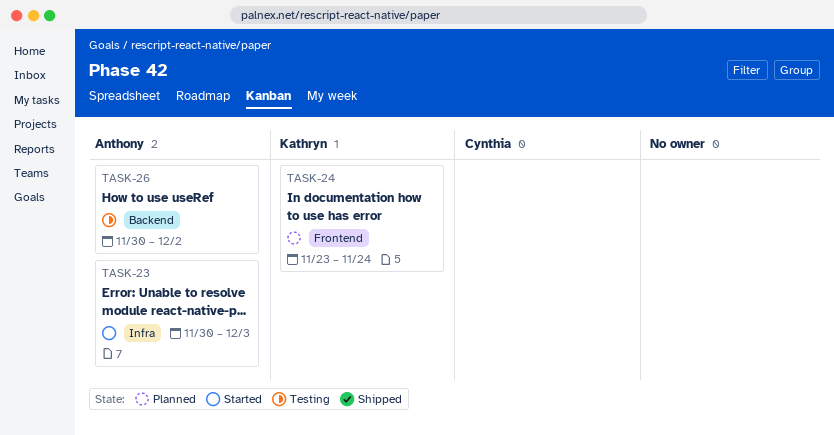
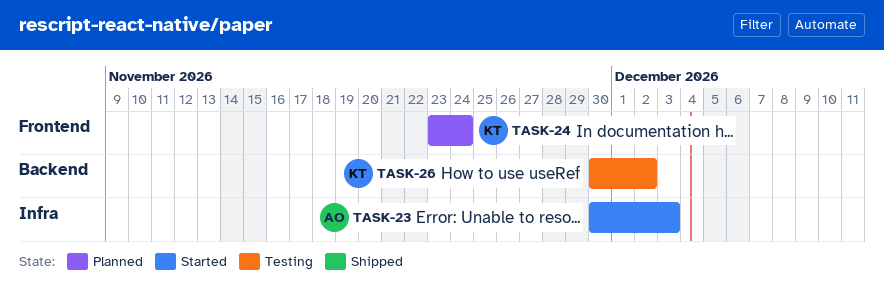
TASK-26, owner: Anthony -> Kathryn

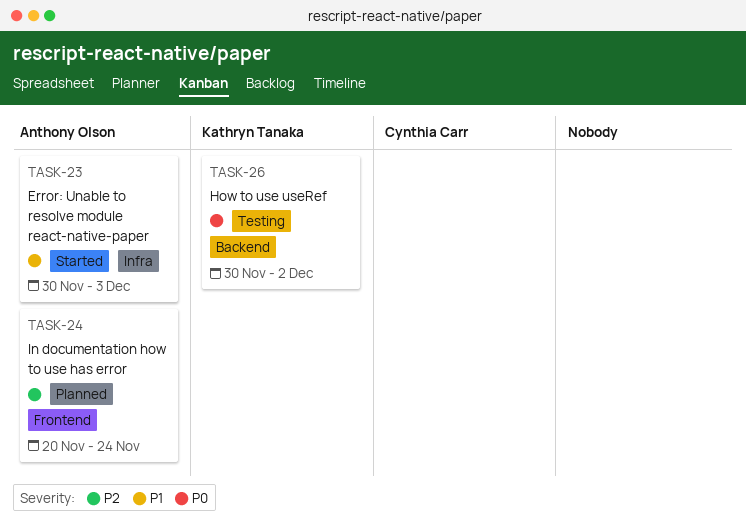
TASK-24, owner: Kathryn Tanaka -> Anthony Olson
TASK-24, start: Nov 23 -> Nov 20

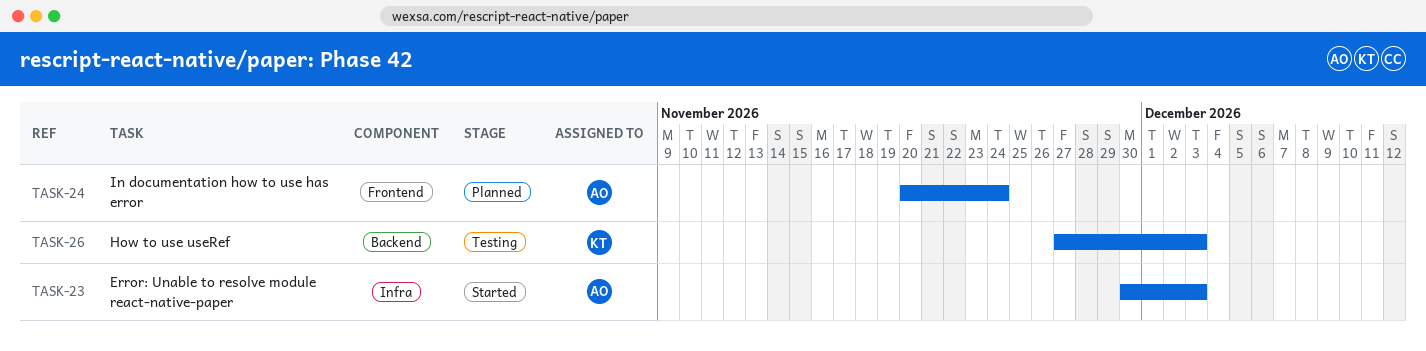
TASK-26, start: Nov 30 -> Nov 27
TASK-26, due: Dec 2 -> Dec 3

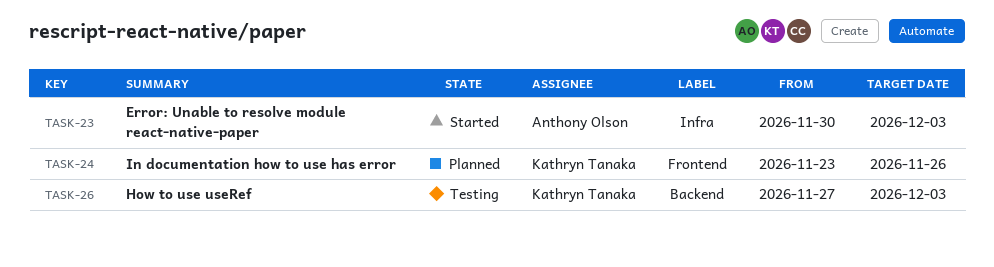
TASK-24, owner: Anthony Olson -> Kathryn Tanaka
TASK-24, start: Nov 20 -> Nov 23
TASK-24, due: Nov 24 -> Nov 26

